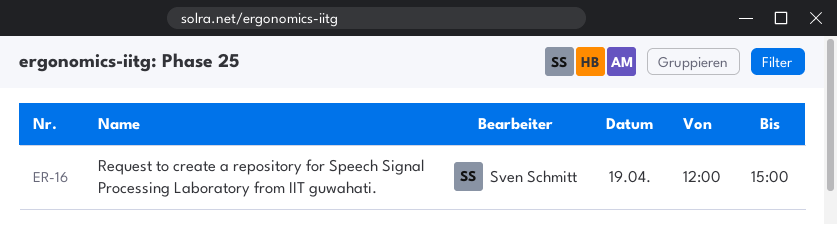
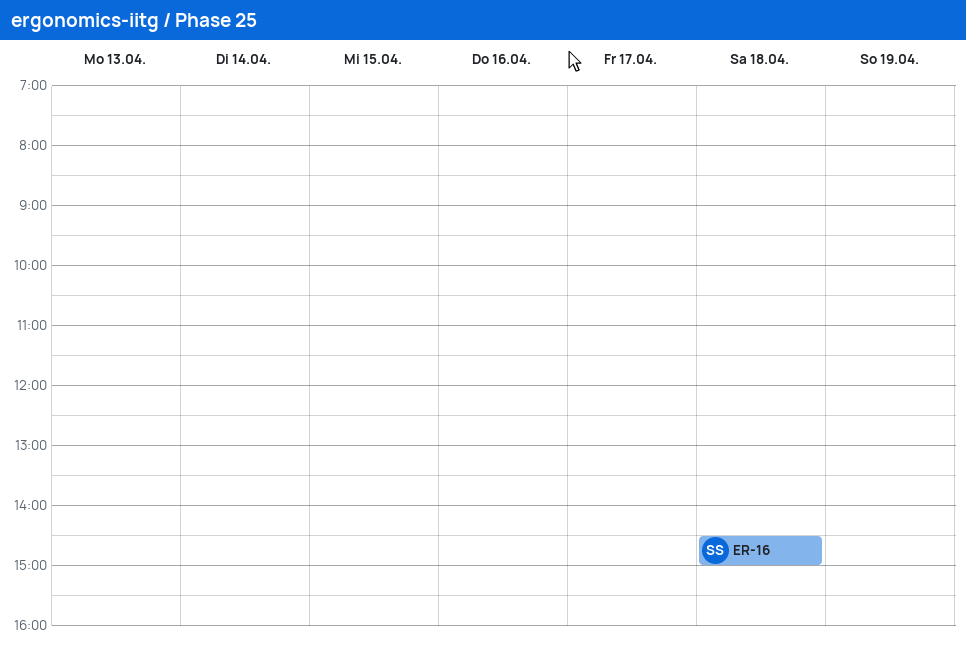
ER-16, day: Apr 19 -> Apr 18
ER-16, begins: 12:00 -> 14:30

